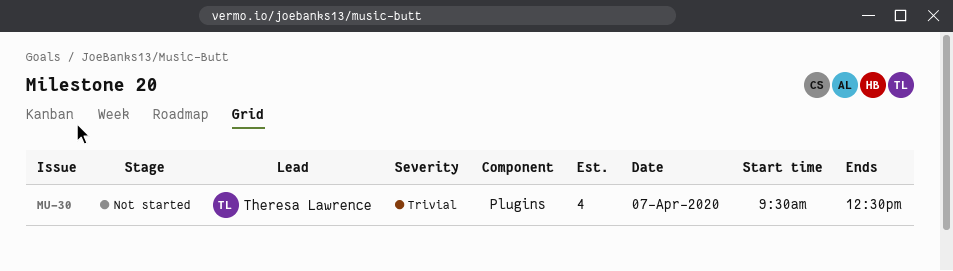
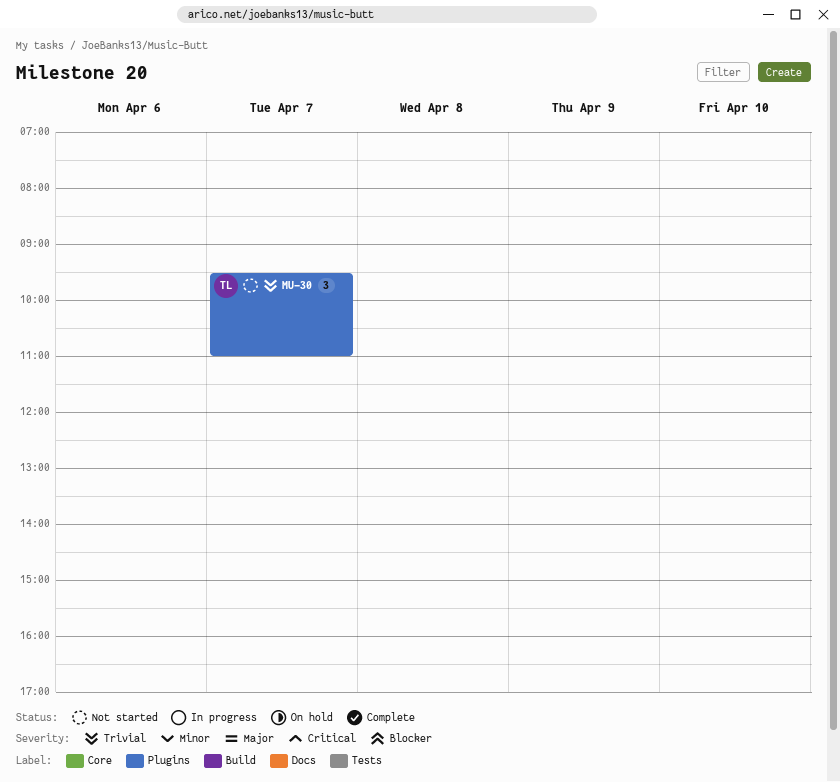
MU-30, estimate: 4 -> 3
MU-30, ends: 12:30 -> 11:00

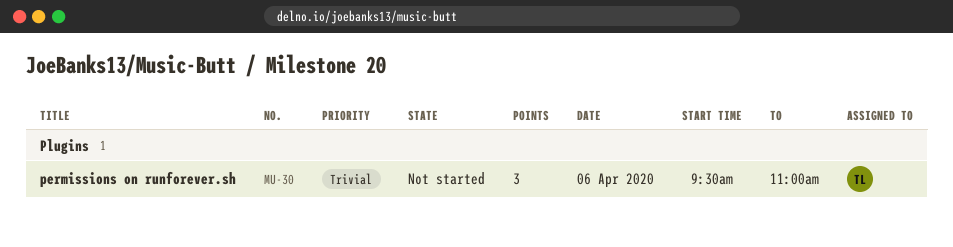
MU-30, day: Apr 7 -> Apr 6

